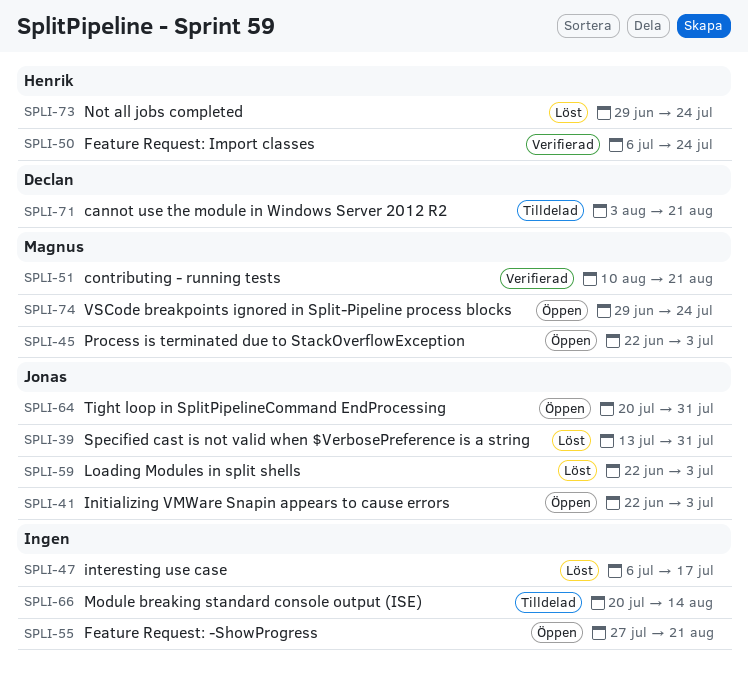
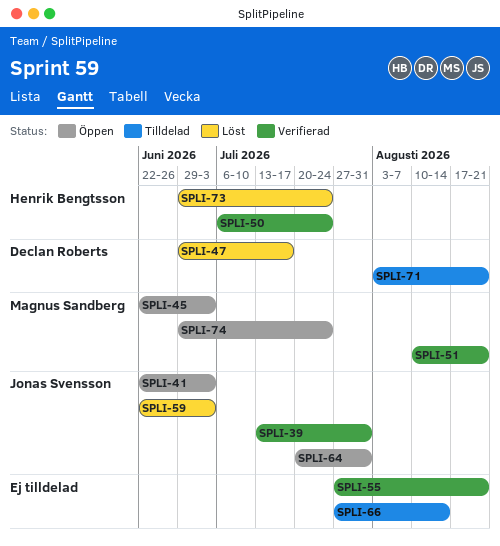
SPLI-39, status: Löst -> Verifierad
SPLI-47, owner: none -> Declan Roberts
SPLI-47, start: Jul 6 -> Jun 29
SPLI-55, status: Öppen -> Verifierad
SPLI-66, start: Jul 20 -> Jul 27

